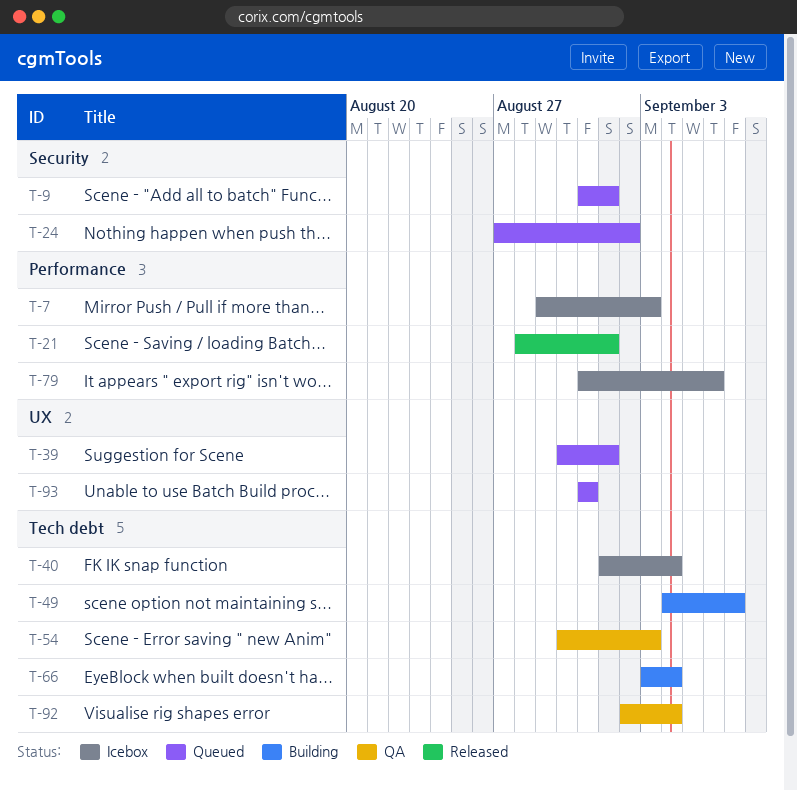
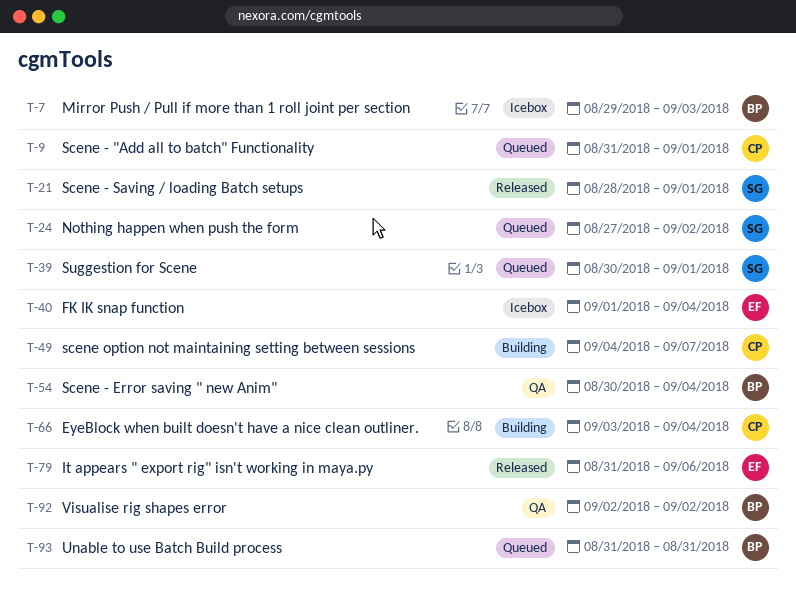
T-54, due: Sep 3 -> Sep 4
T-79, status: Icebox -> Released
T-92, due: Sep 4 -> Sep 2

